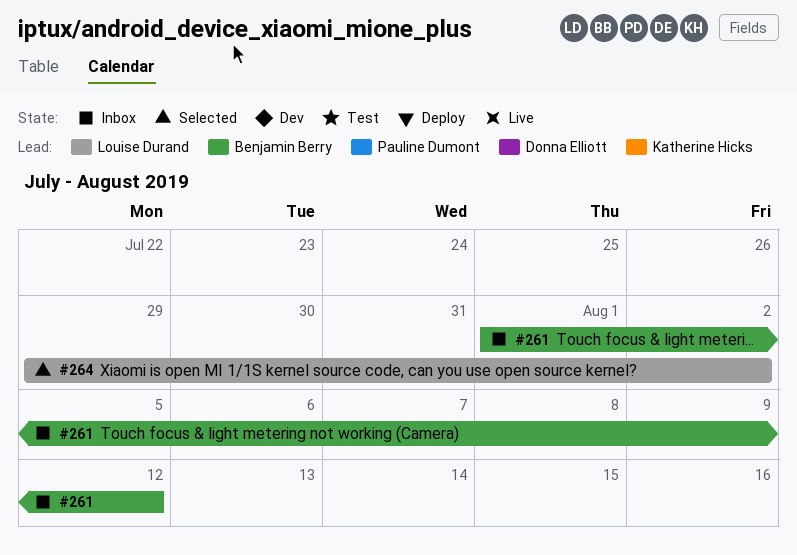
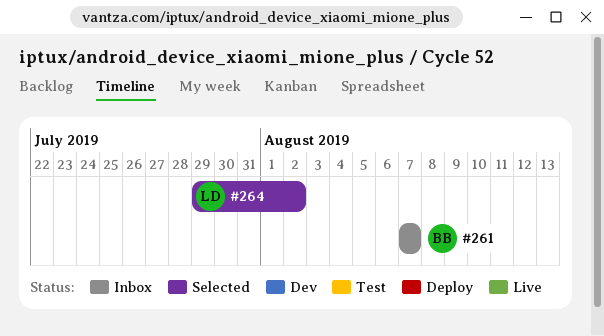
#261, start: Aug 1 -> Aug 7
#261, due: Aug 12 -> Aug 7

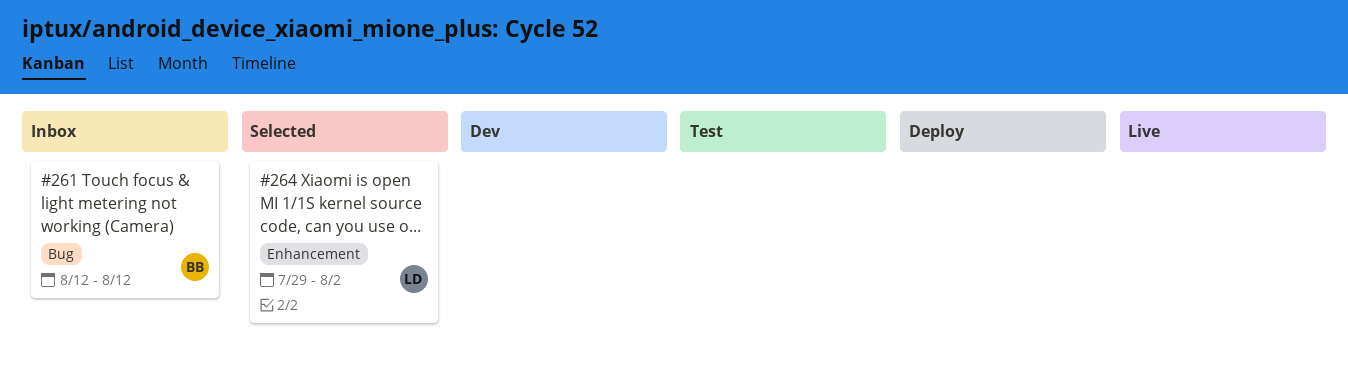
#261, start: Aug 7 -> Aug 12
#261, due: Aug 7 -> Aug 12

